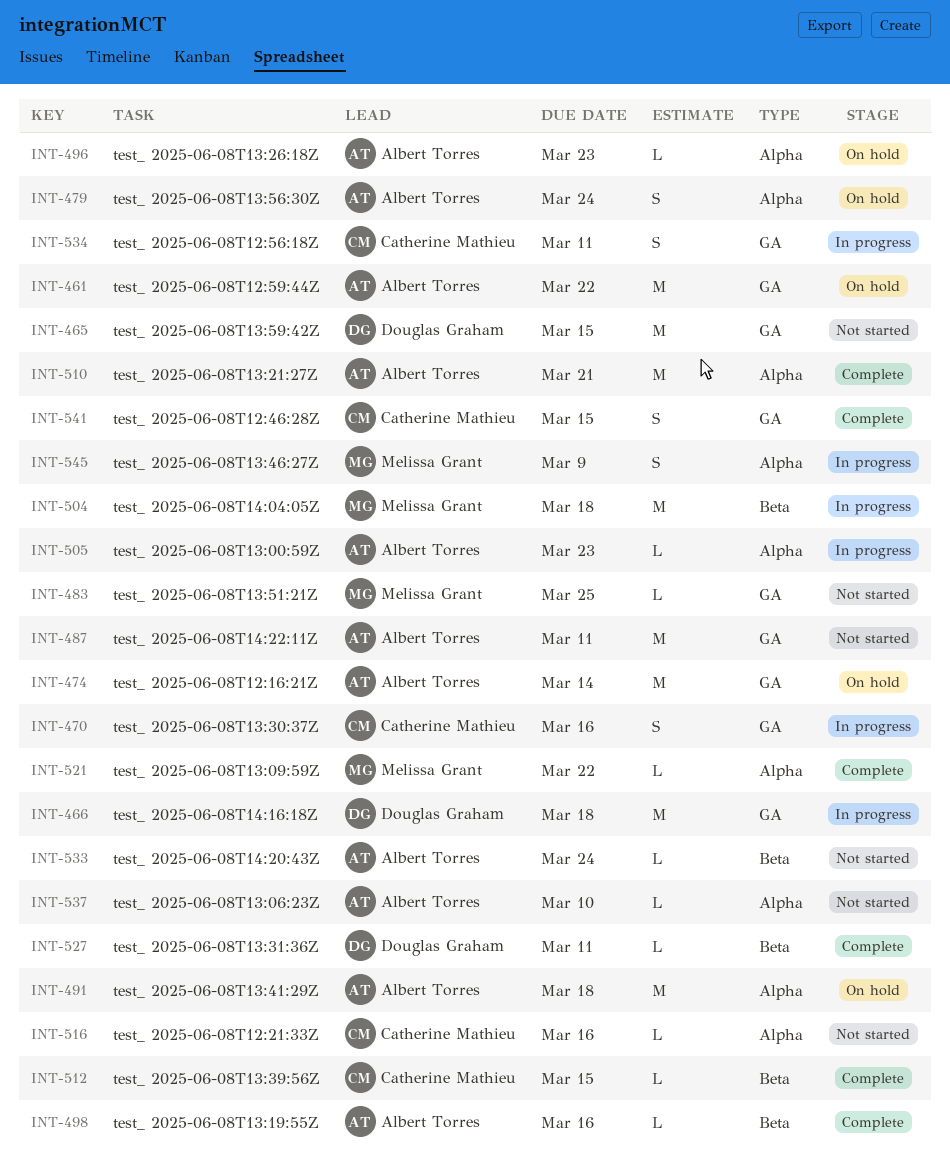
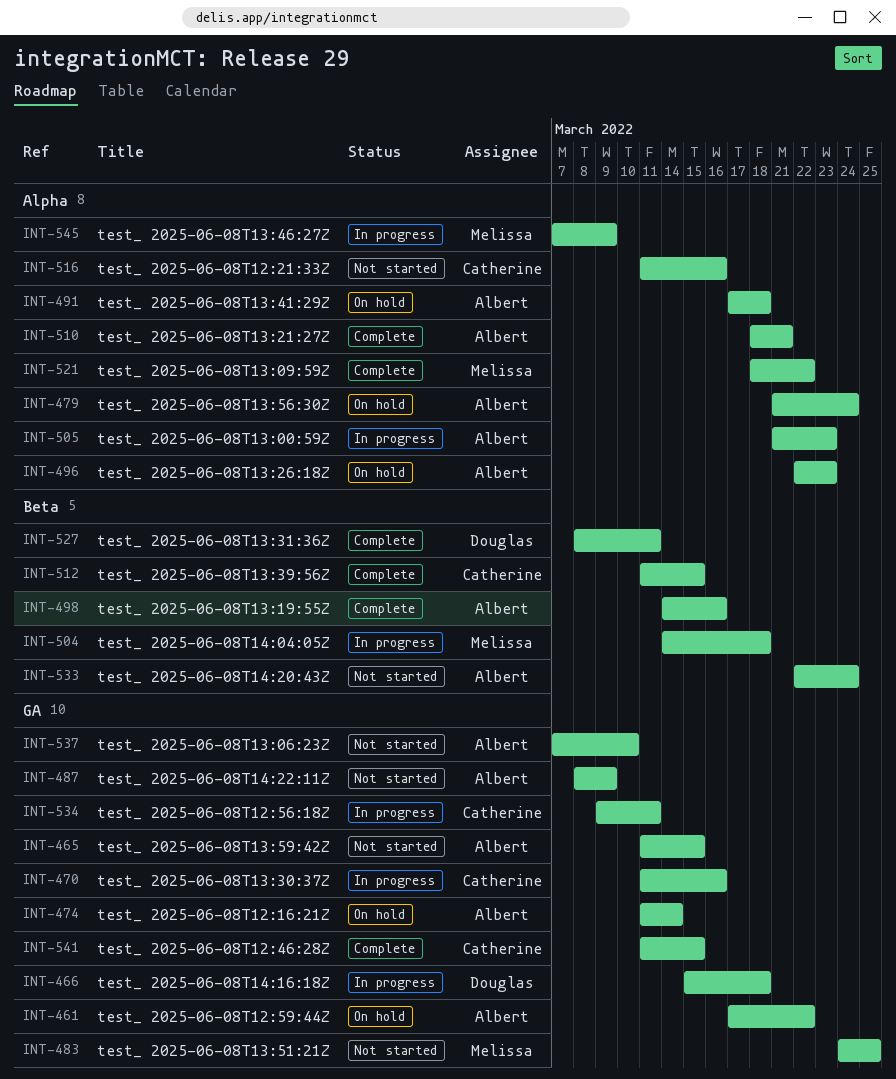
INT-465, owner: Douglas Graham -> Albert Torres
INT-487, due: Mar 11 -> Mar 9
INT-537, label: Alpha -> GA

